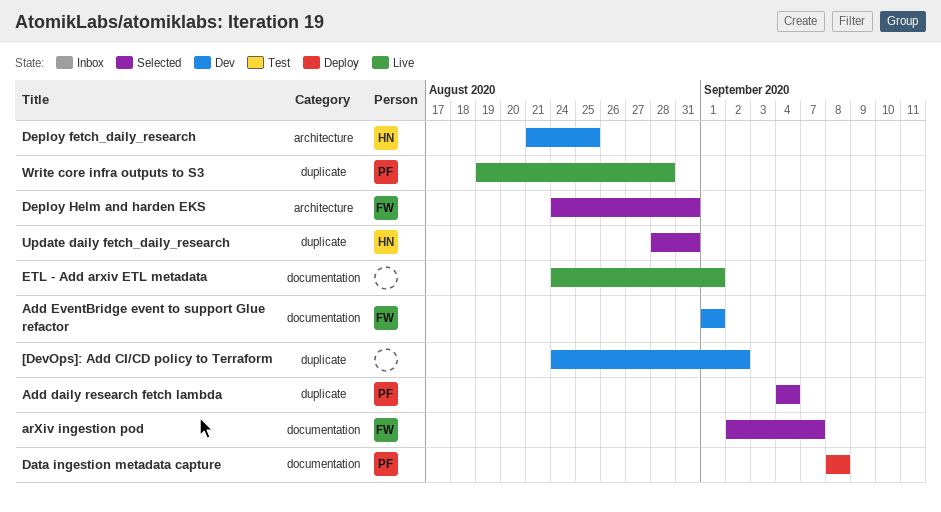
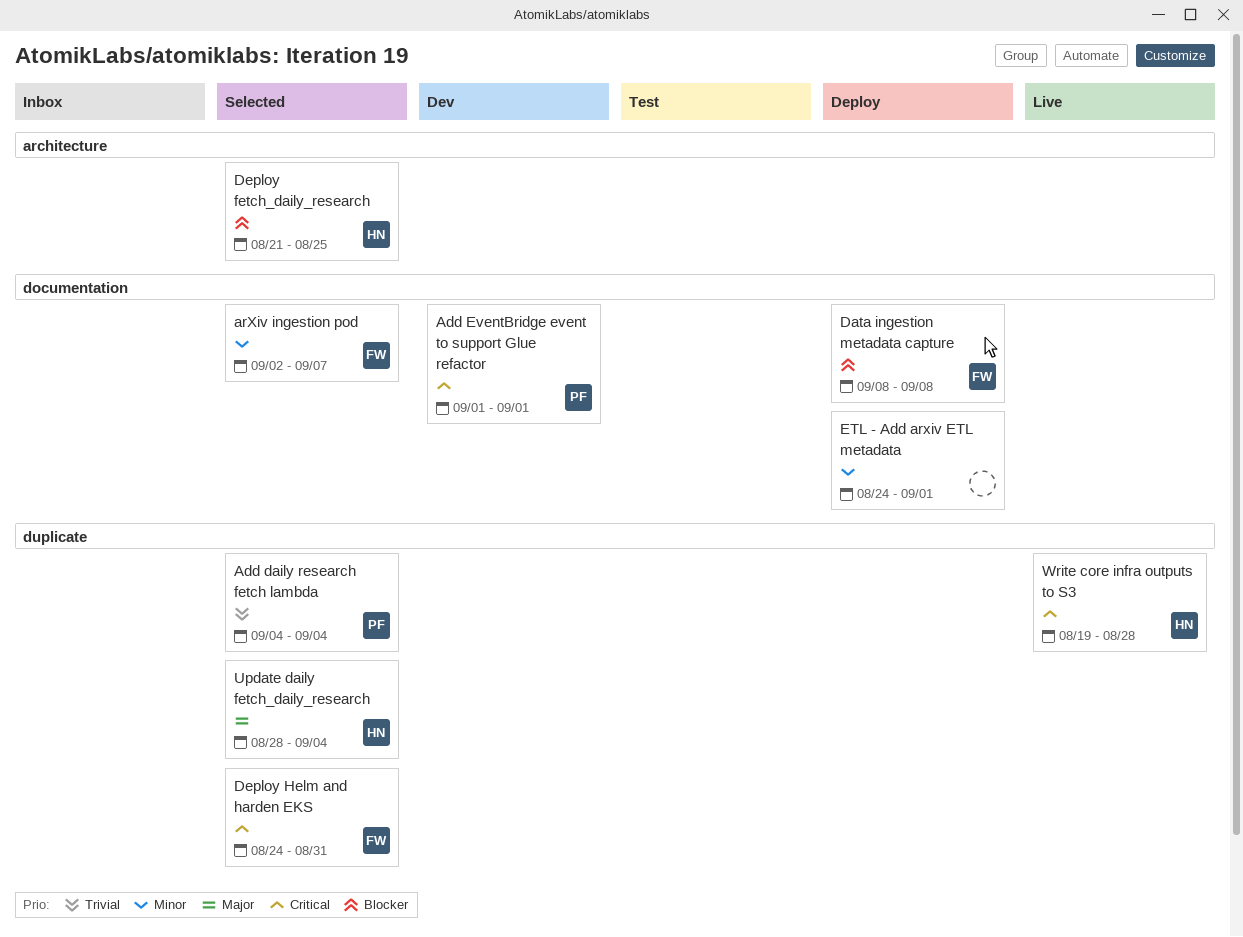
[DevOps]: Add CI/CD policy to Terraform: present -> none
Add EventBridge event to support Glue refactor, owner: FW -> PF
Data ingestion metadata capture, owner: PF -> FW
Deploy fetch_daily_research, status: Dev -> Selected
Deploy Helm and harden EKS, label: architecture -> duplicate
ETL - Add arxiv ETL metadata, status: Live -> Deploy
Update daily fetch_daily_research, due: Aug 31 -> Sep 4
Write core infra outputs to S3, owner: PF -> HN

